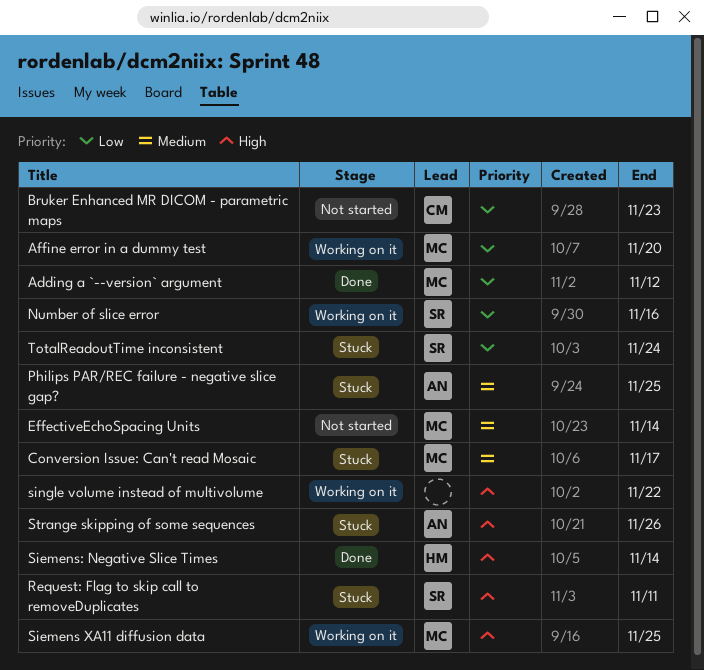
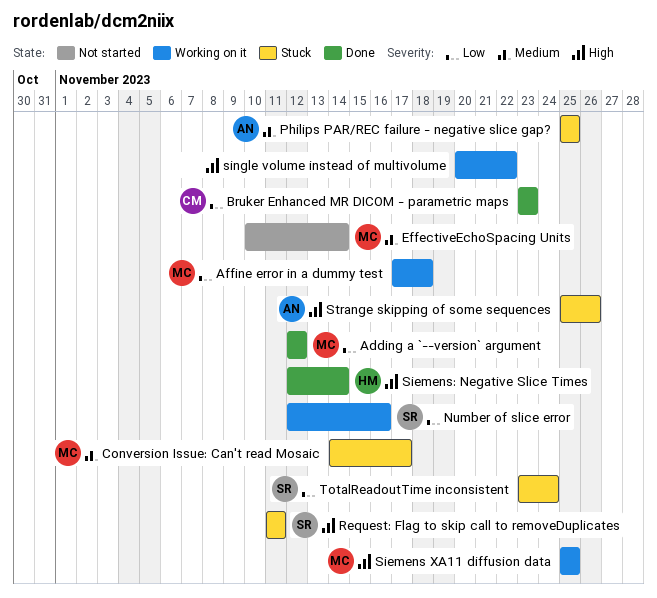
Affine error in a dummy test, due: Nov 20 -> Nov 18
Bruker Enhanced MR DICOM - parametric maps, status: Not started -> Done

